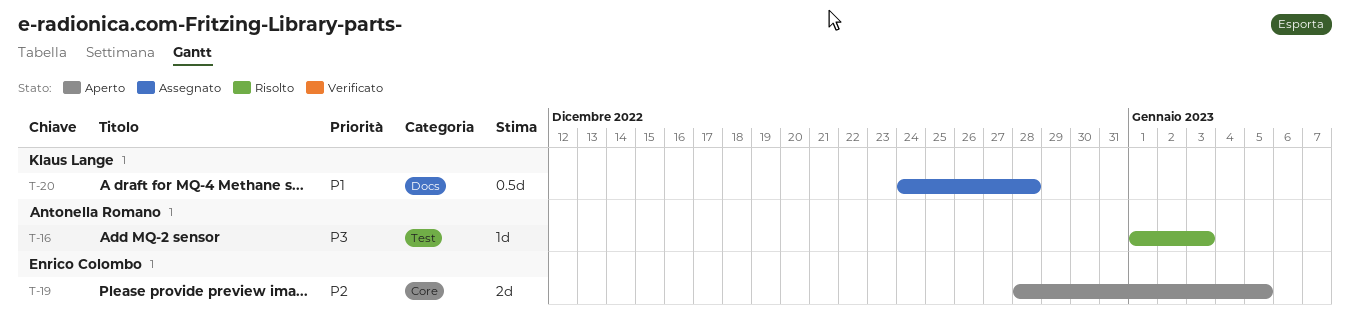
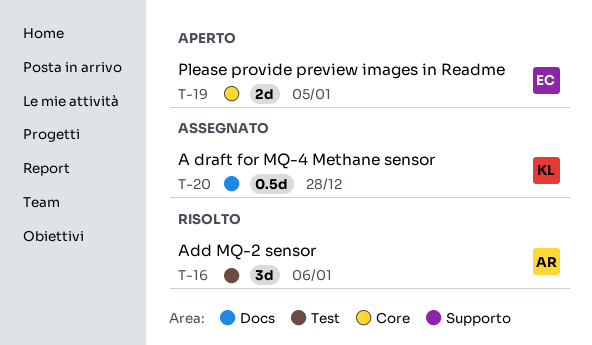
T-16, estimate: 1d -> 3d
T-16, due: Jan 3 -> Jan 6

